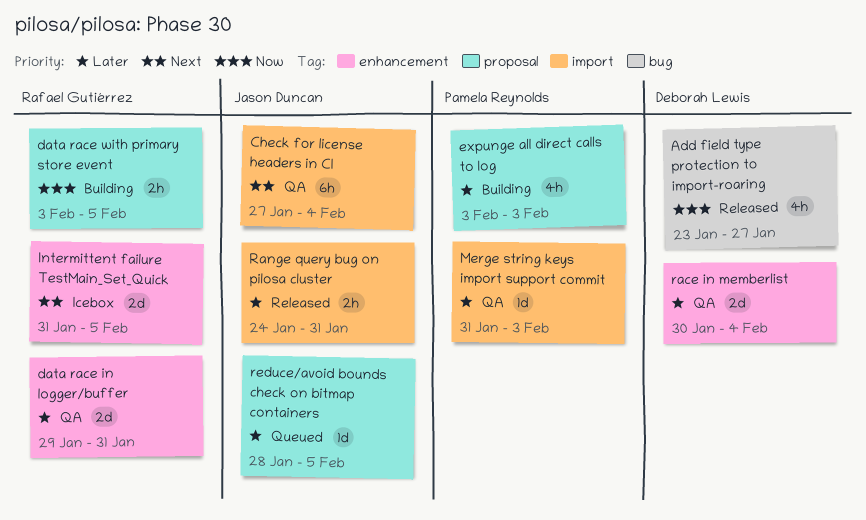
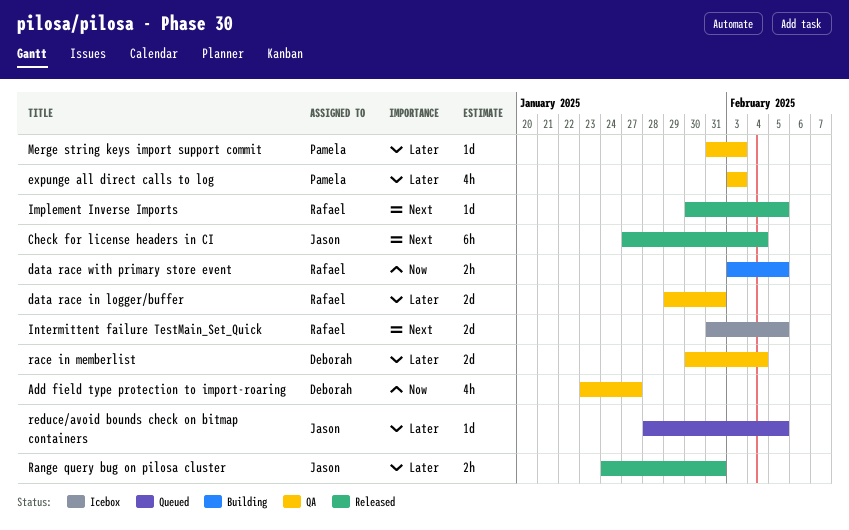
Add field type protection to import-roaring, status: Released -> QA
Check for license headers in CI, status: QA -> Released
expunge all direct calls to log, status: Building -> QA
Implement Inverse Imports: none -> present

